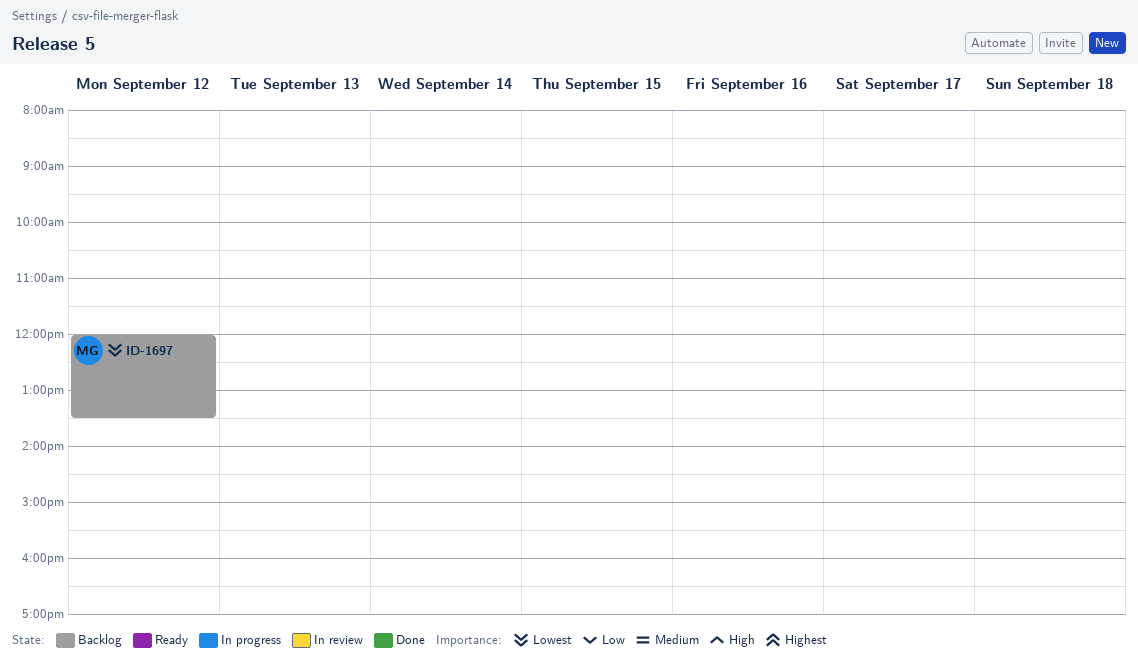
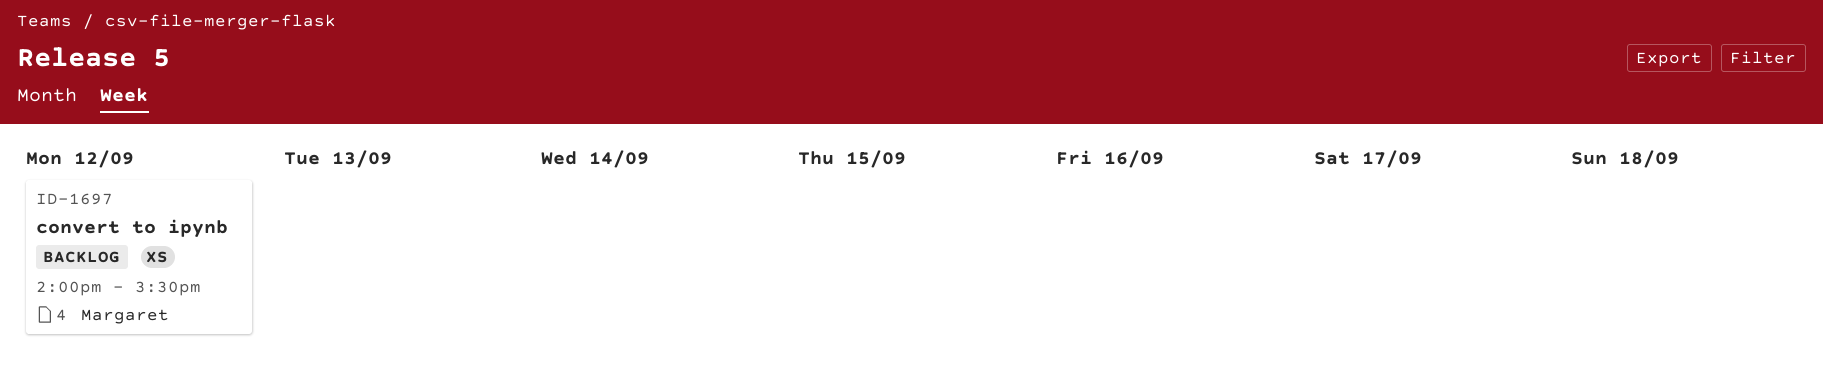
ID-1697, begins: 12:00 -> 14:00
ID-1697, ends: 13:30 -> 15:30

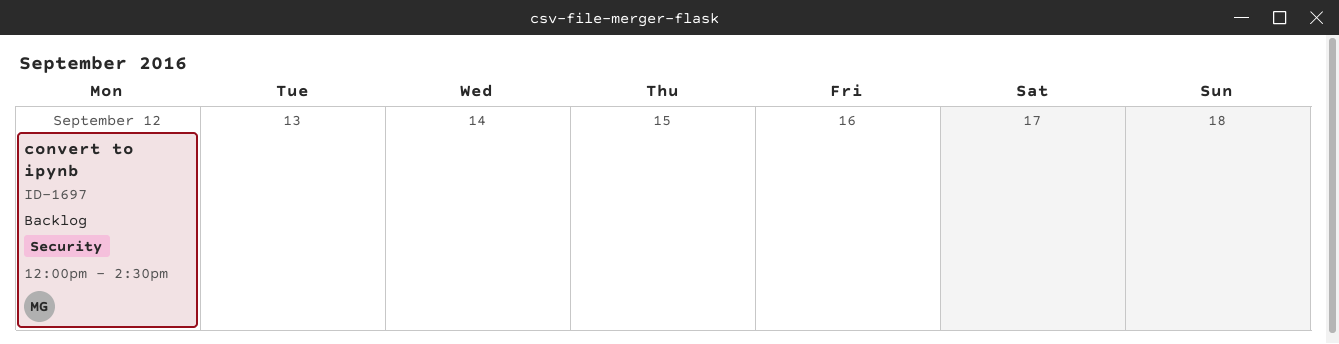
ID-1697, begins: 14:00 -> 12:00
ID-1697, ends: 15:30 -> 14:30

